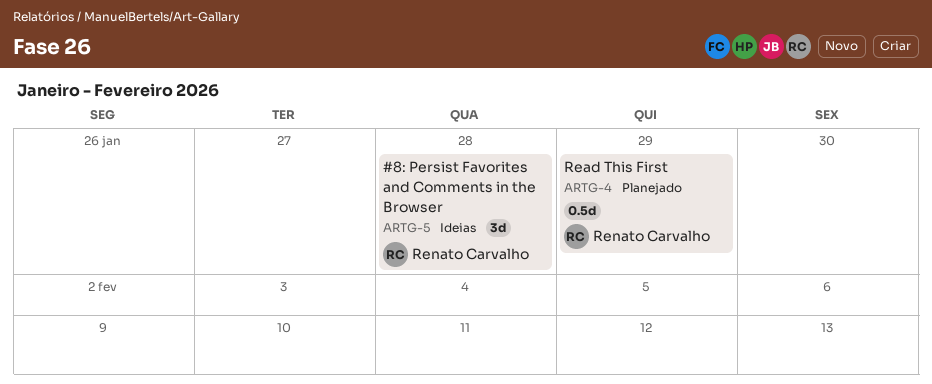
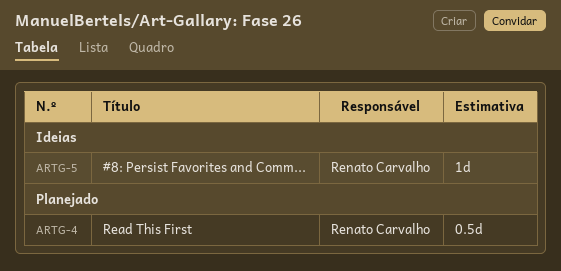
ARTG-5, estimate: 3d -> 1d

